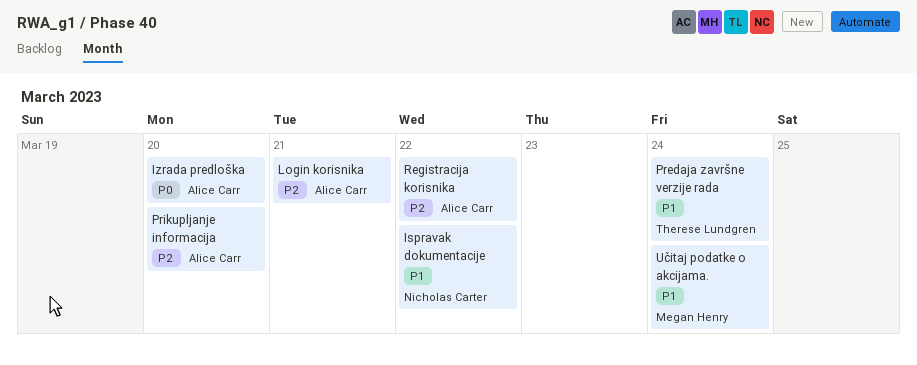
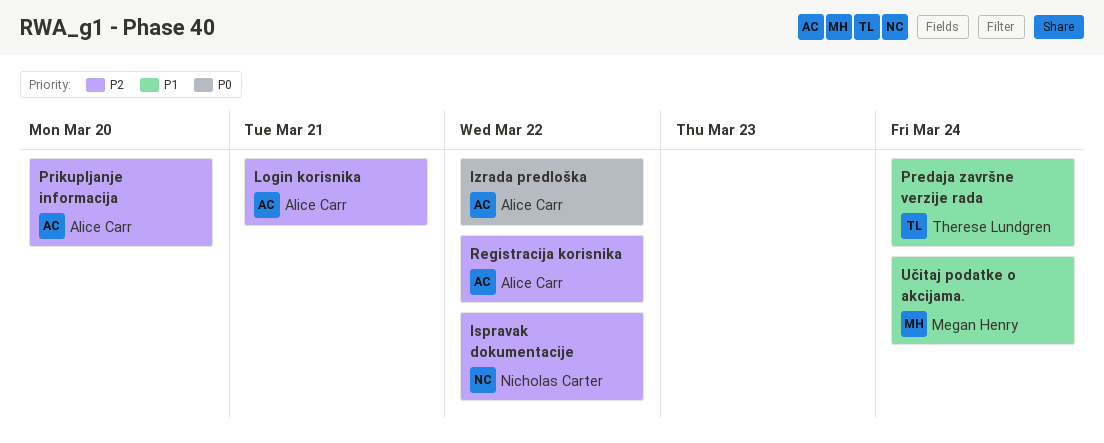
Ispravak dokumentacije, priority: P1 -> P2
Izrada predloška, due: Mar 20 -> Mar 22

